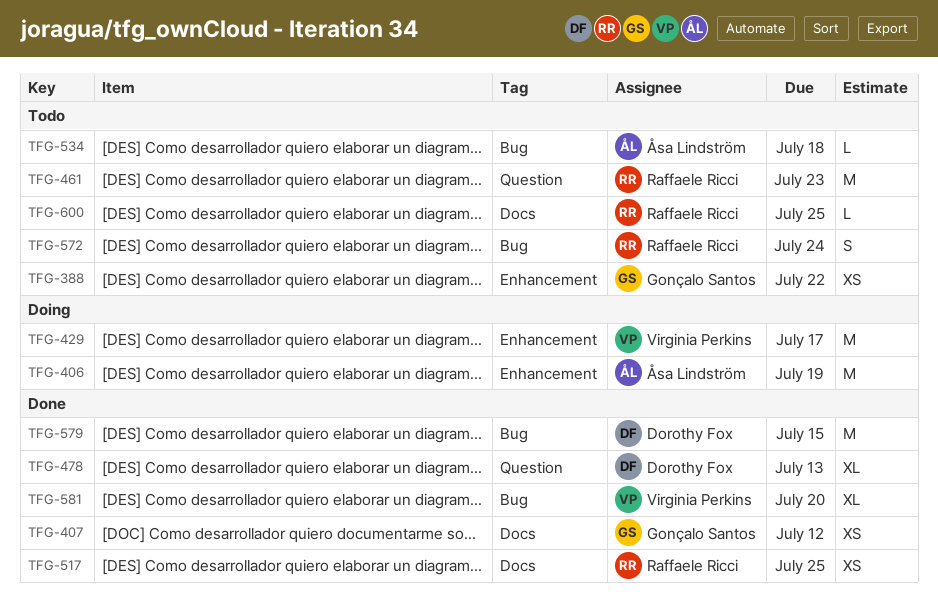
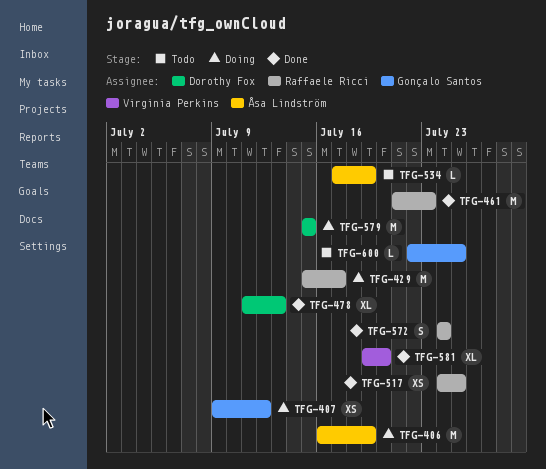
TFG-388: present -> none
TFG-407, status: Done -> Doing
TFG-429, owner: Virginia Perkins -> Raffaele Ricci
TFG-461, status: Todo -> Done
TFG-534, due: Jul 18 -> Jul 19
TFG-572, status: Todo -> Done
TFG-579, status: Done -> Doing
TFG-600, owner: Raffaele Ricci -> Gonçalo Santos

